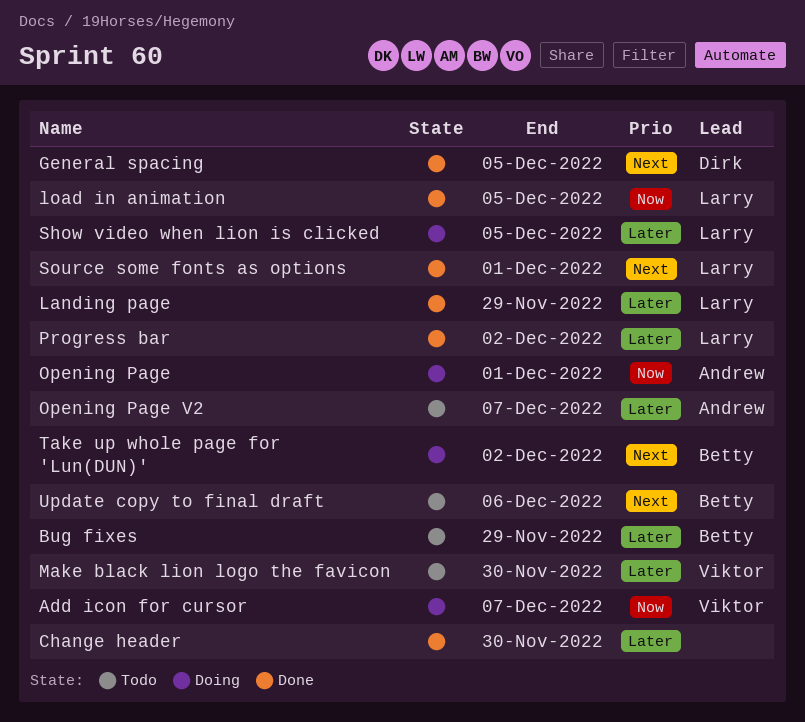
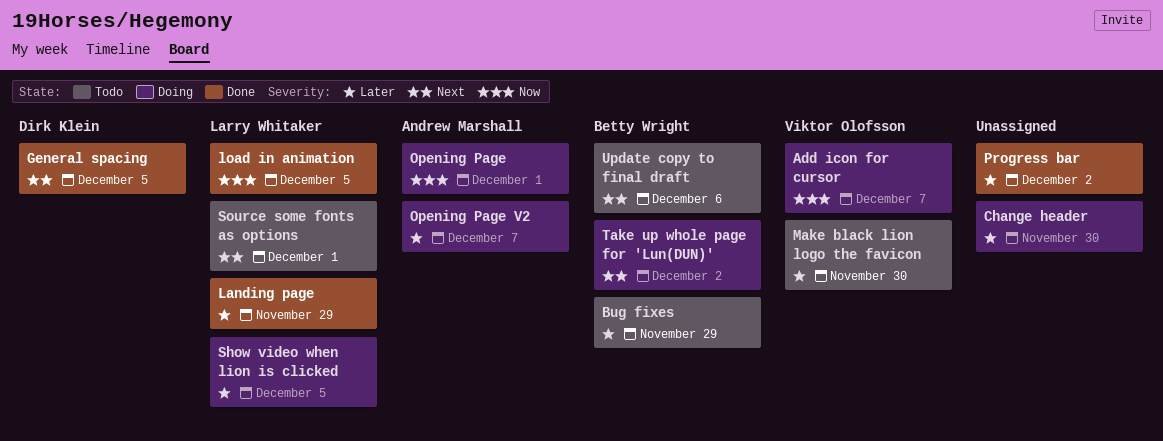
Change header, status: Done -> Doing
Opening Page V2, status: Todo -> Doing
Progress bar, owner: Larry Whitaker -> none
Source some fonts as options, status: Done -> Todo

